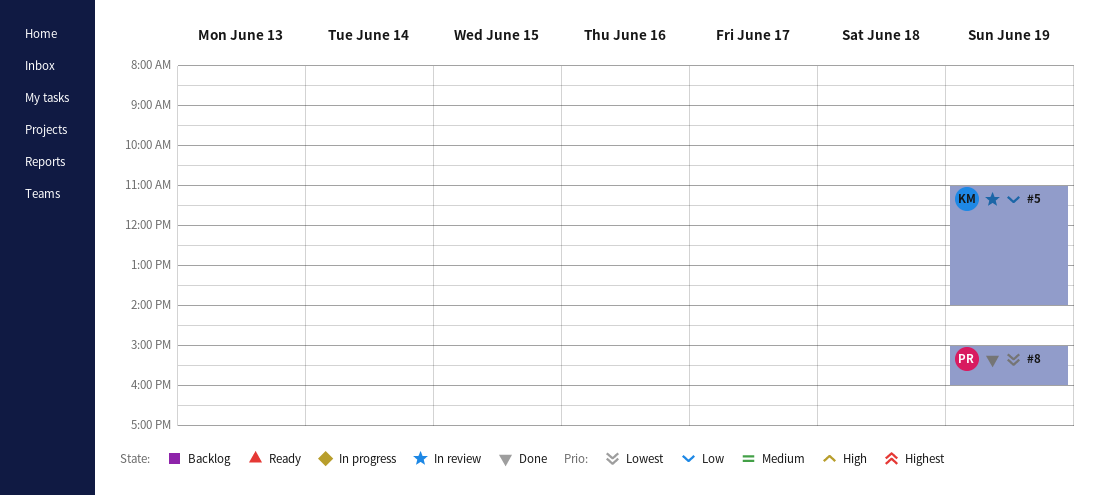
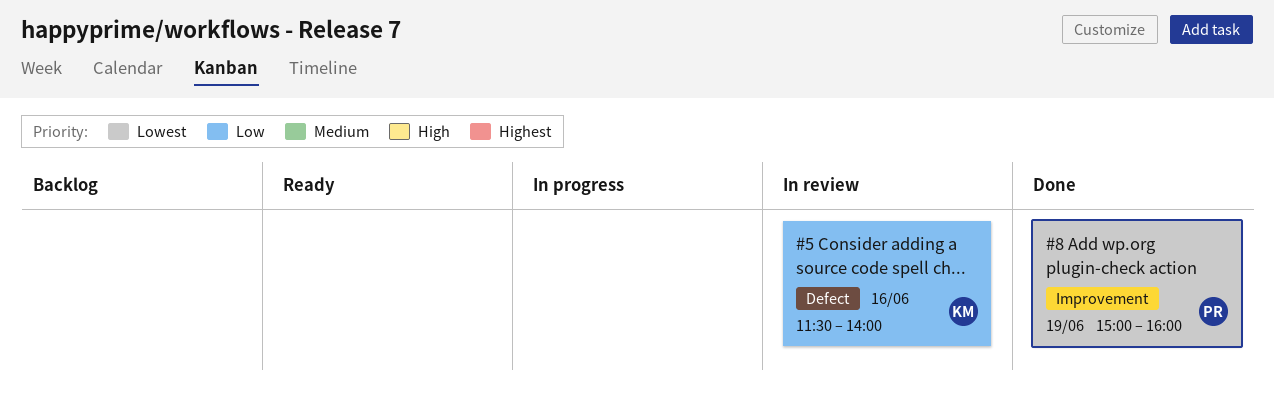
#5, day: Jun 19 -> Jun 16
#5, begins: 11:00 -> 11:30

